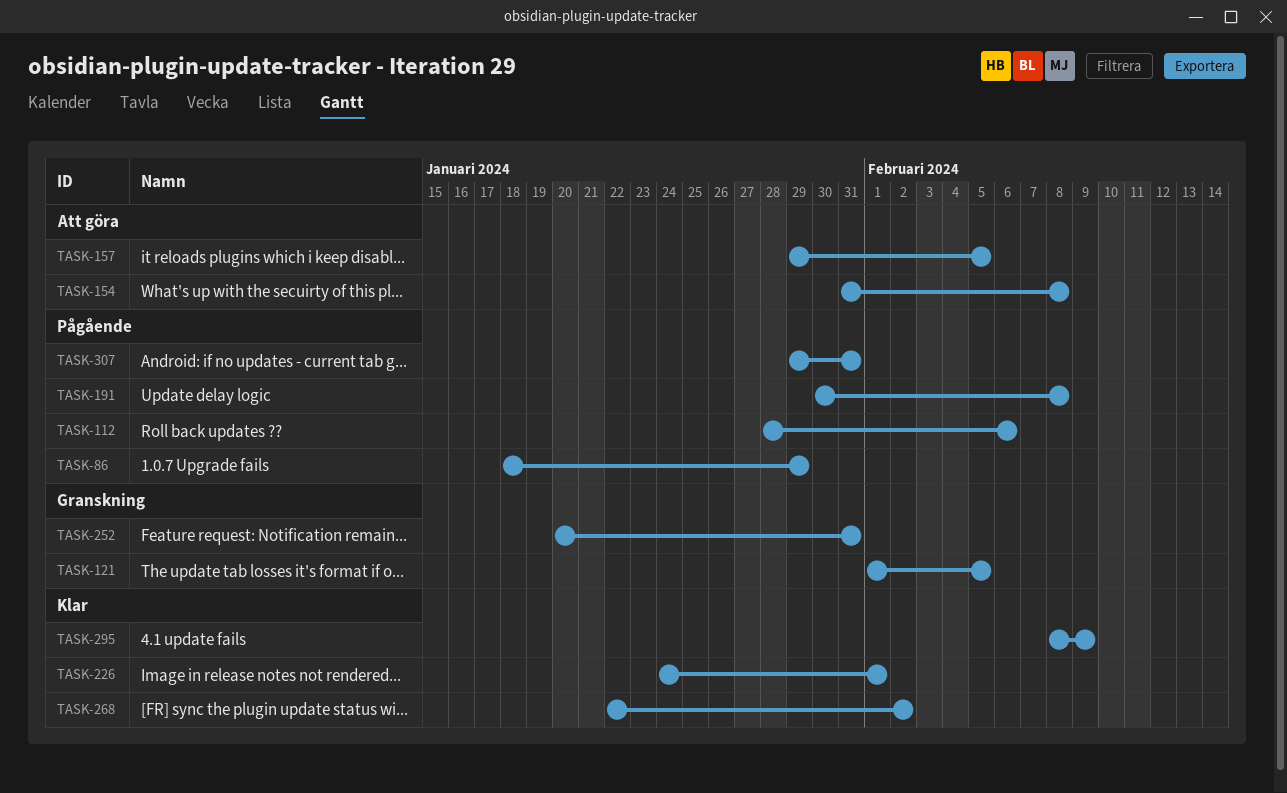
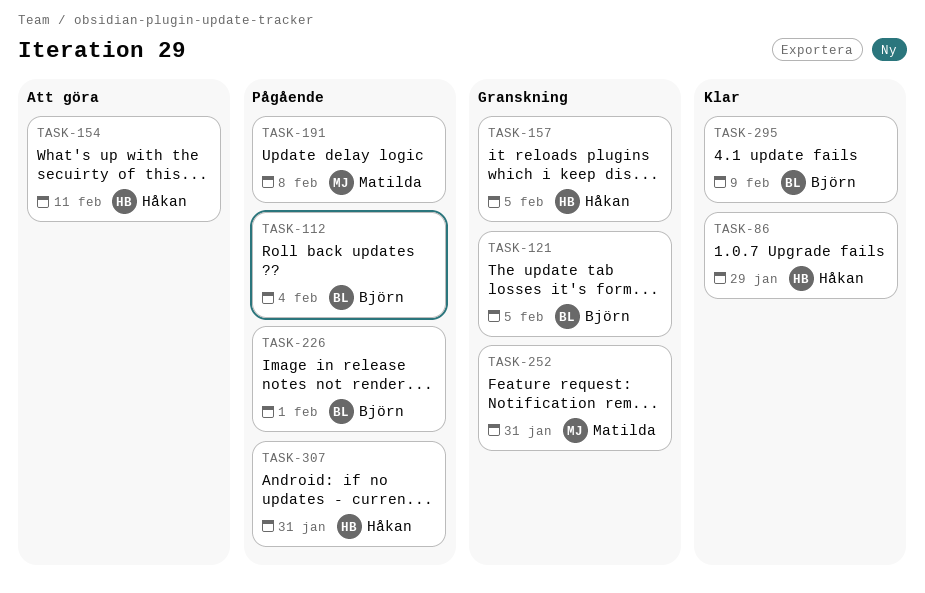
TASK-86, status: Pågående -> Klar
TASK-112, due: Feb 6 -> Feb 4
TASK-154, due: Feb 8 -> Feb 11
TASK-157, status: Att göra -> Granskning
TASK-226, status: Klar -> Pågående
TASK-268: present -> none

